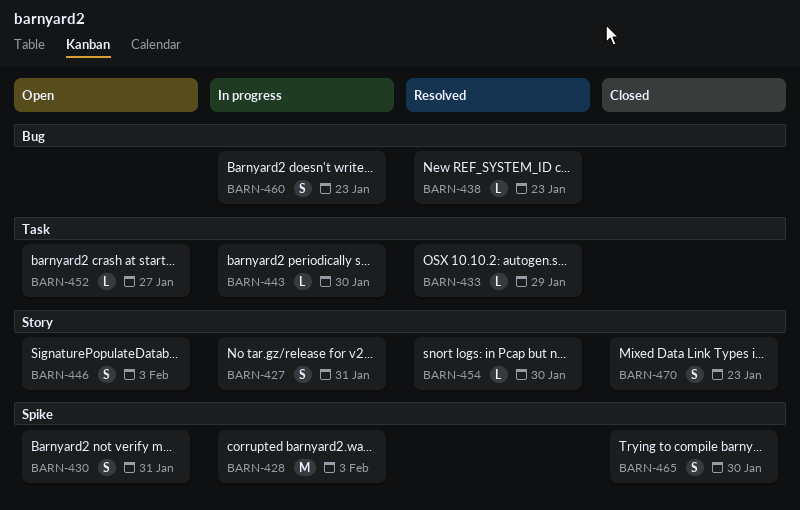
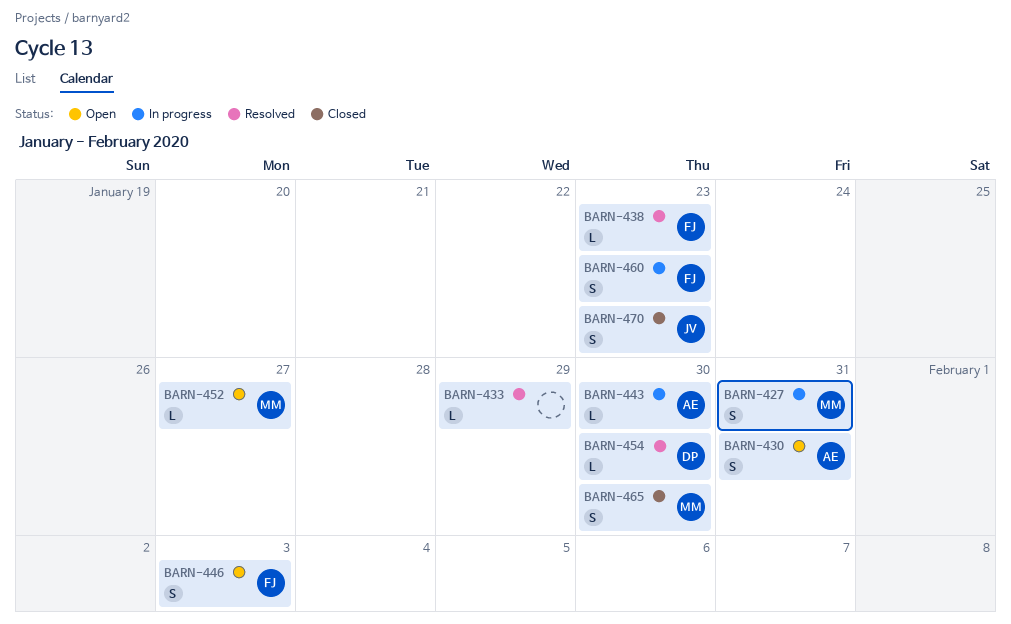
BARN-428: present -> none

